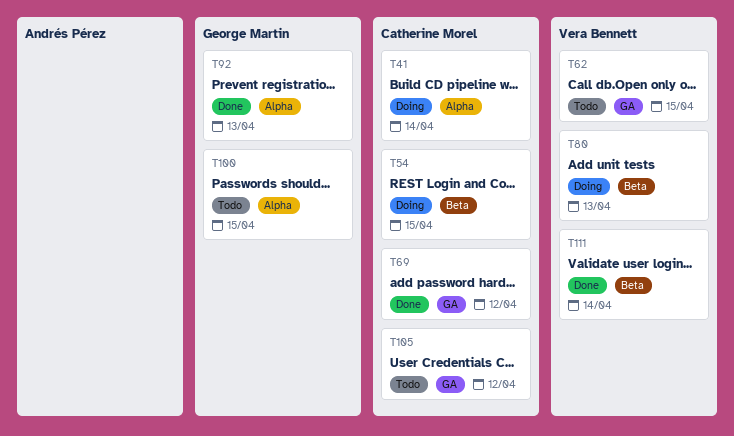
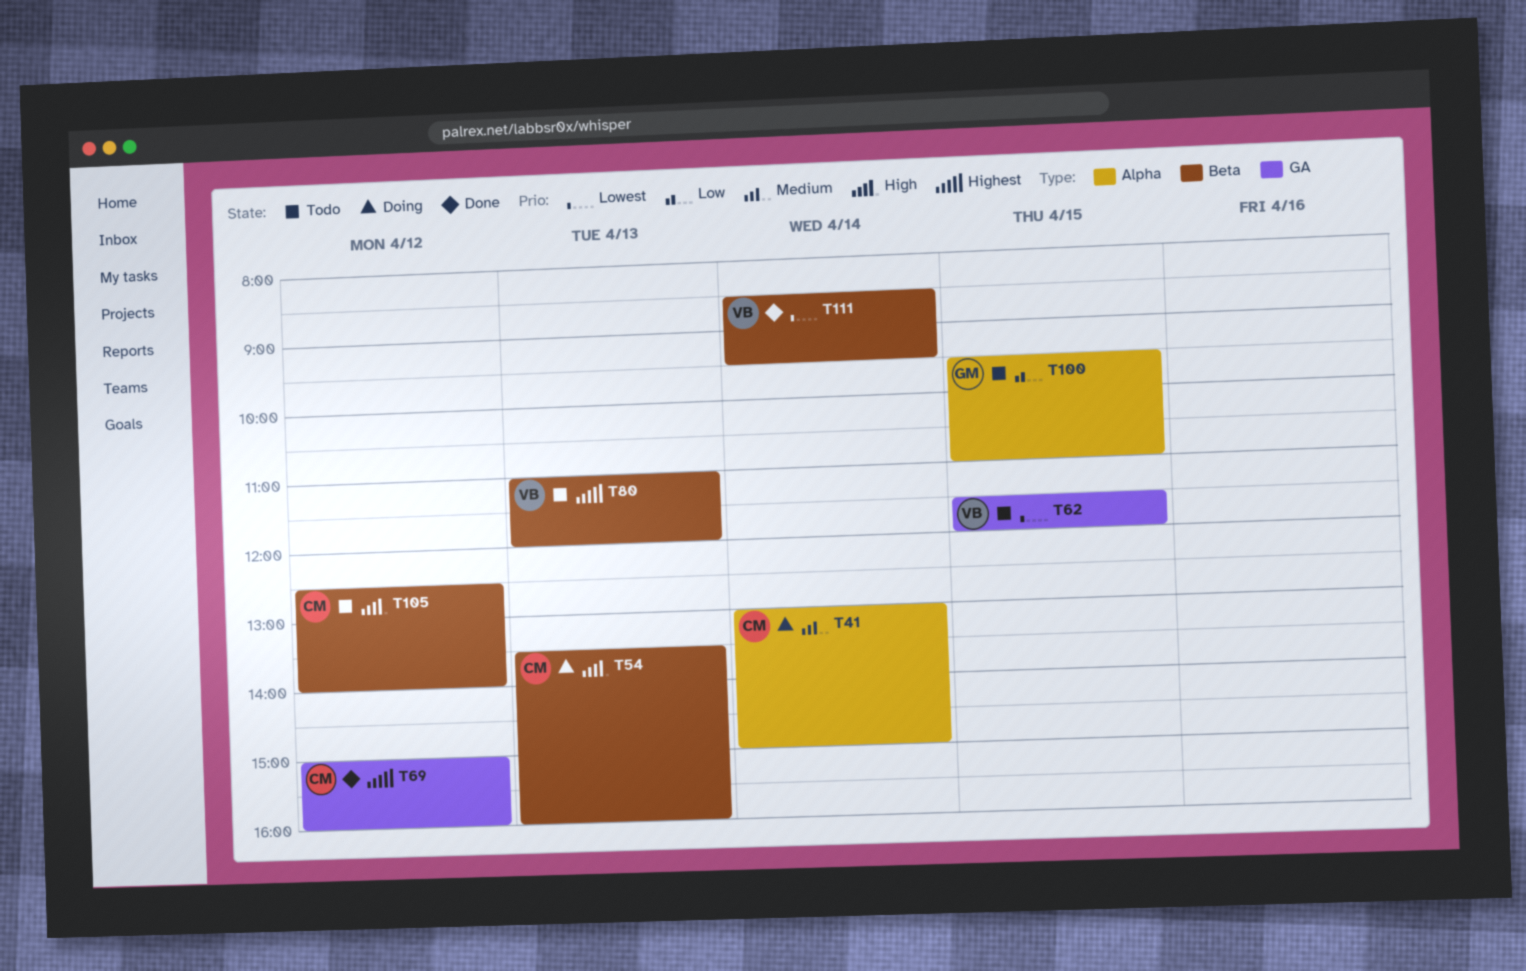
T54, day: Apr 15 -> Apr 13
T80, status: Doing -> Todo
T92: present -> none
T105, label: GA -> Beta

